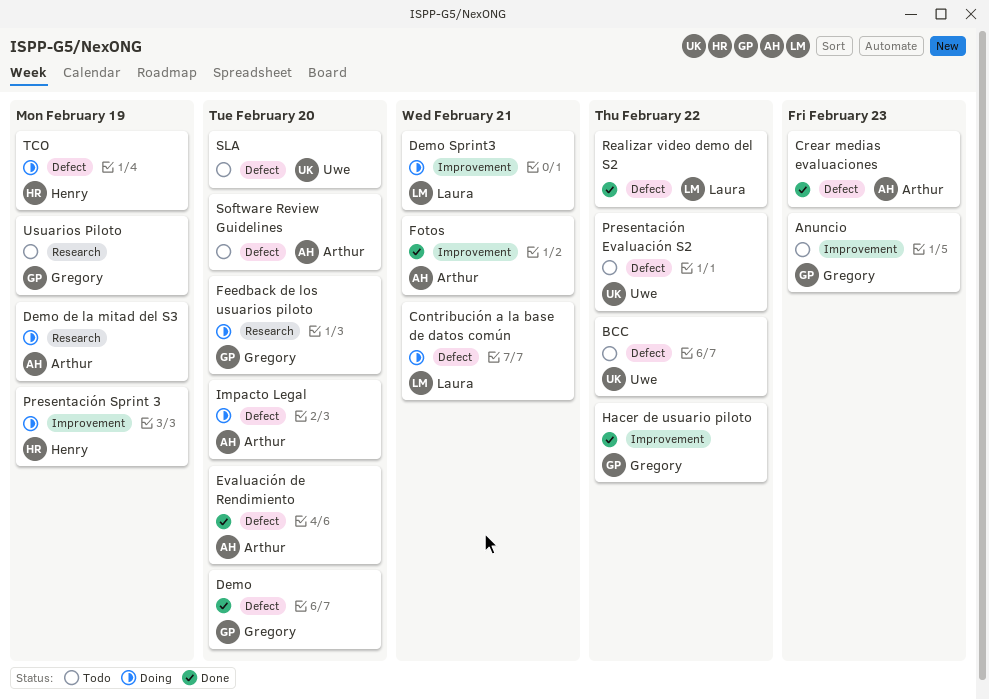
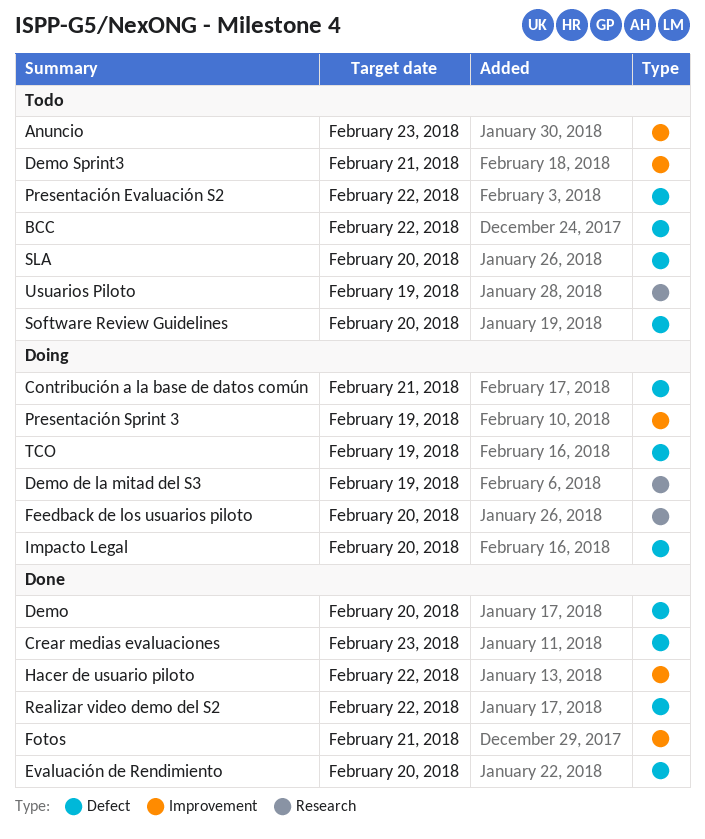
Demo Sprint3, status: Doing -> Todo

